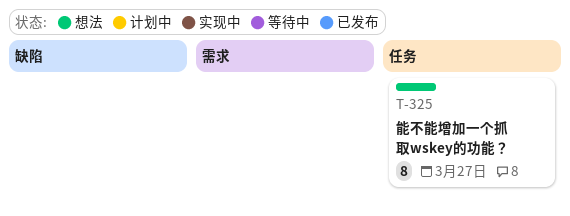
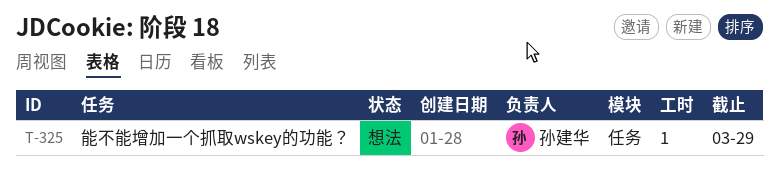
T-325, estimate: 8 -> 1
T-325, due: Mar 27 -> Mar 29

